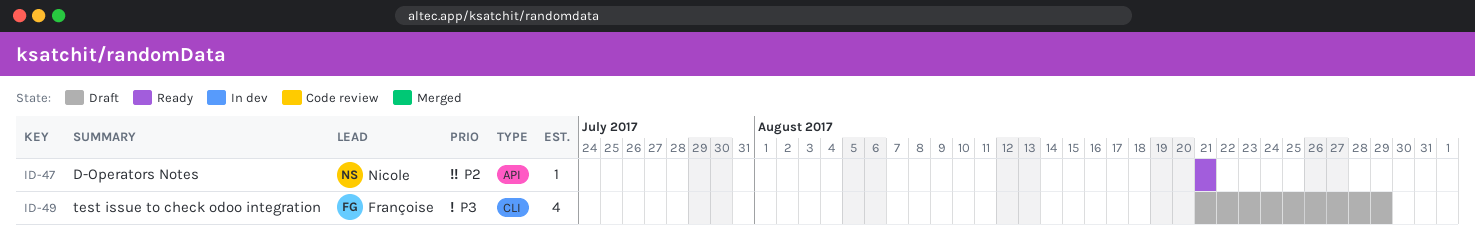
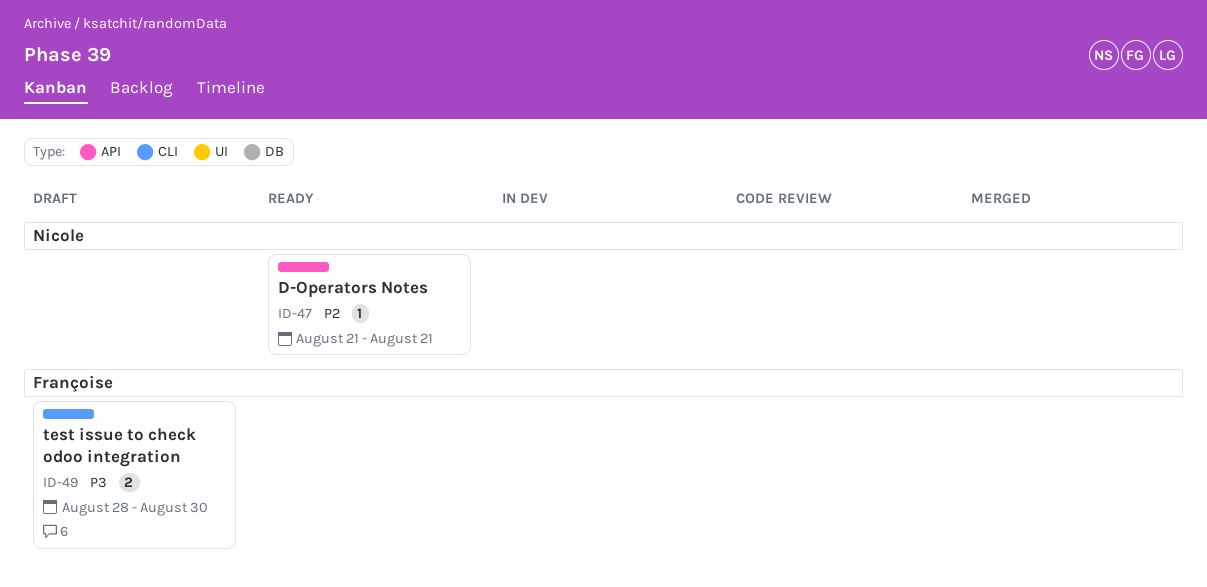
ID-49, estimate: 4 -> 2
ID-49, start: Aug 21 -> Aug 28
ID-49, due: Aug 29 -> Aug 30

